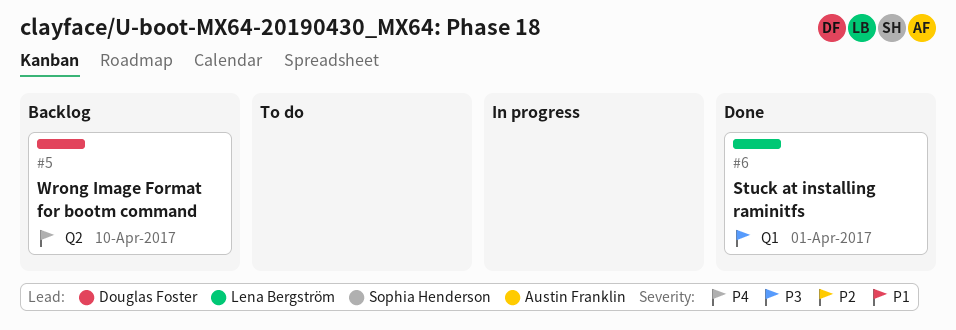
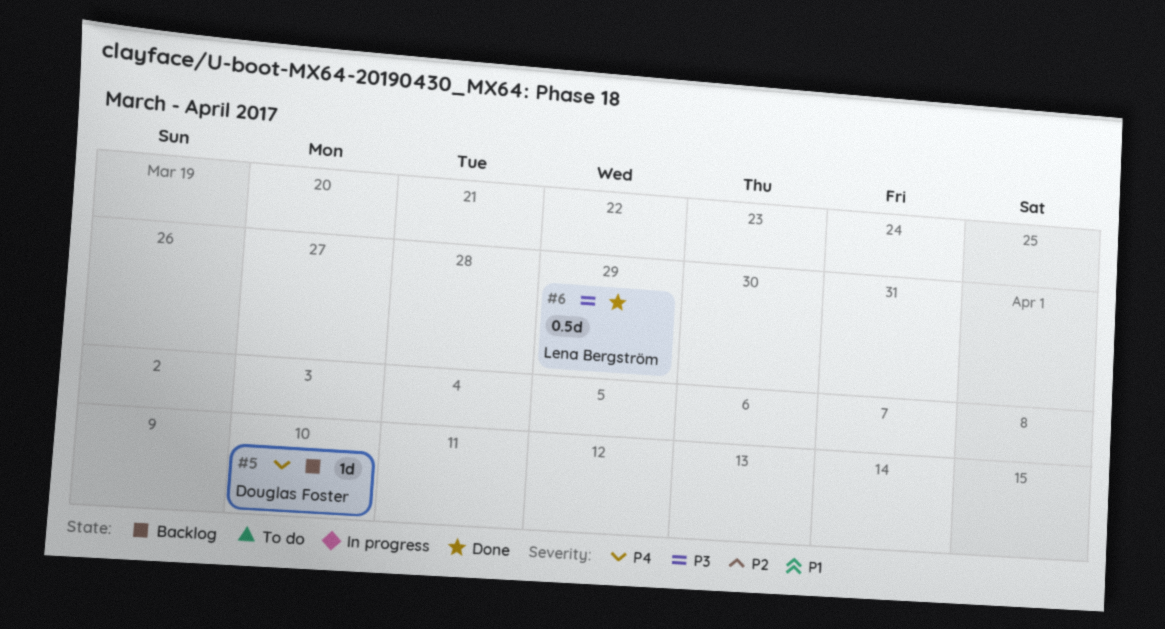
#6, due: Apr 1 -> Mar 29

